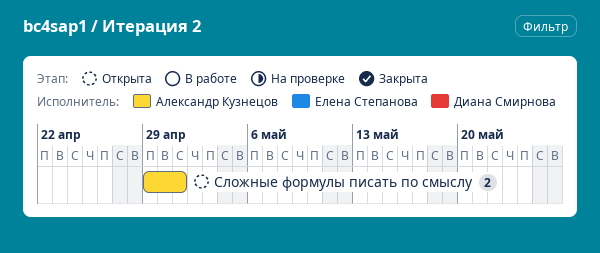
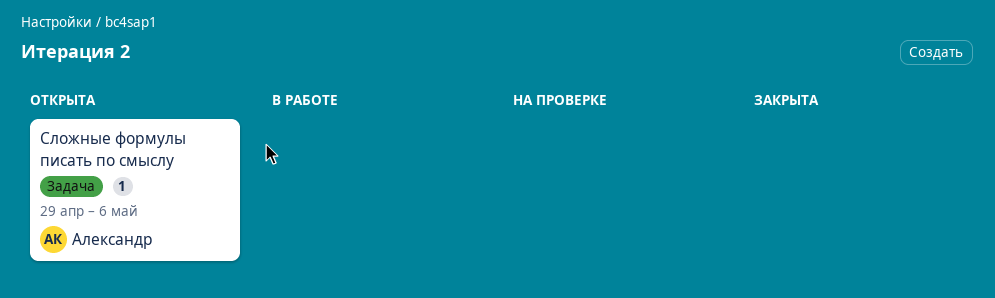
Сложные формулы писать по смыслу, estimate: 2 -> 1
Сложные формулы писать по смыслу, due: May 1 -> May 6

